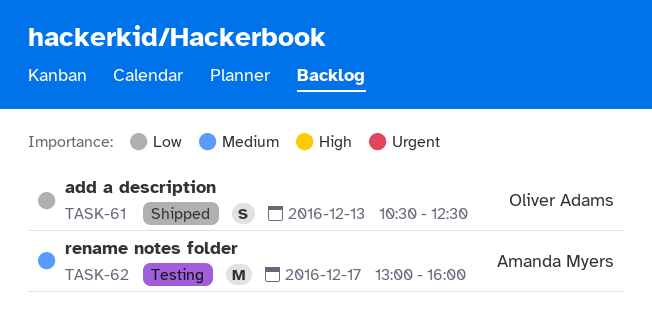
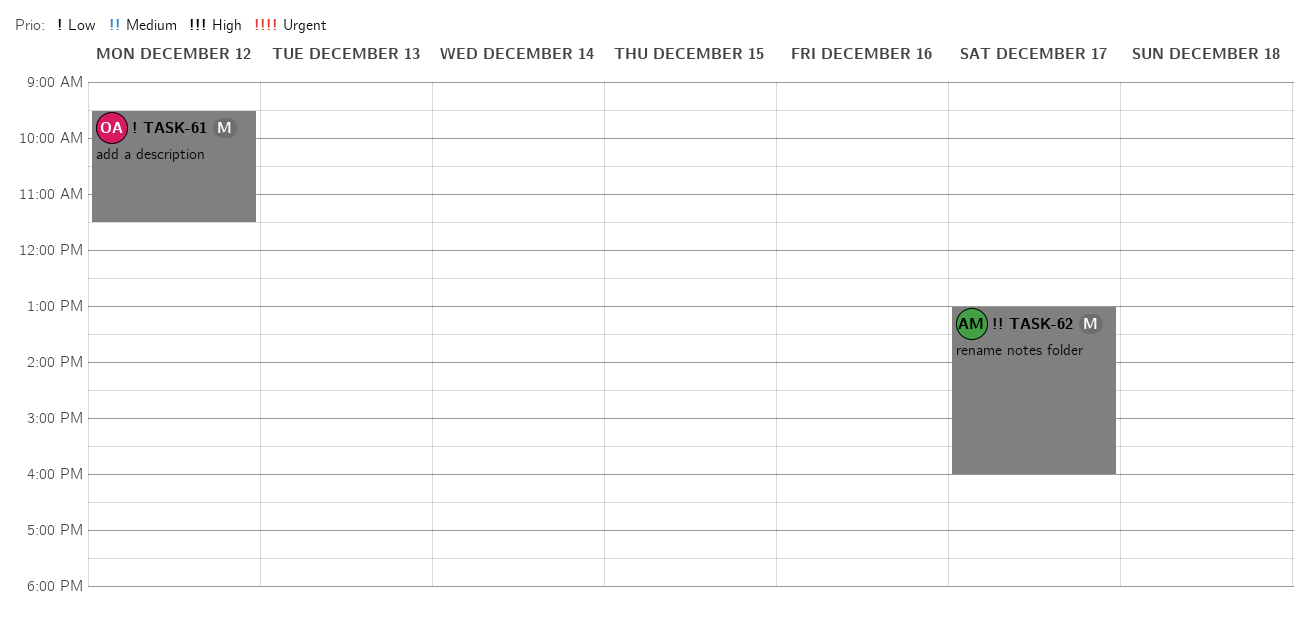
TASK-61, estimate: S -> M
TASK-61, day: Dec 13 -> Dec 12
TASK-61, begins: 10:30 -> 09:30
TASK-61, ends: 12:30 -> 11:30

